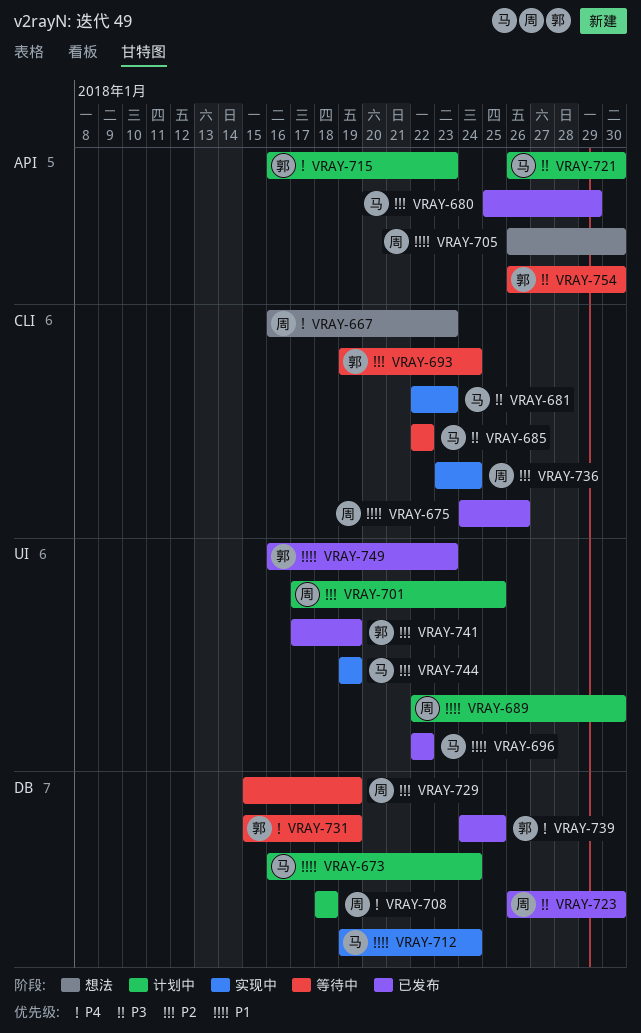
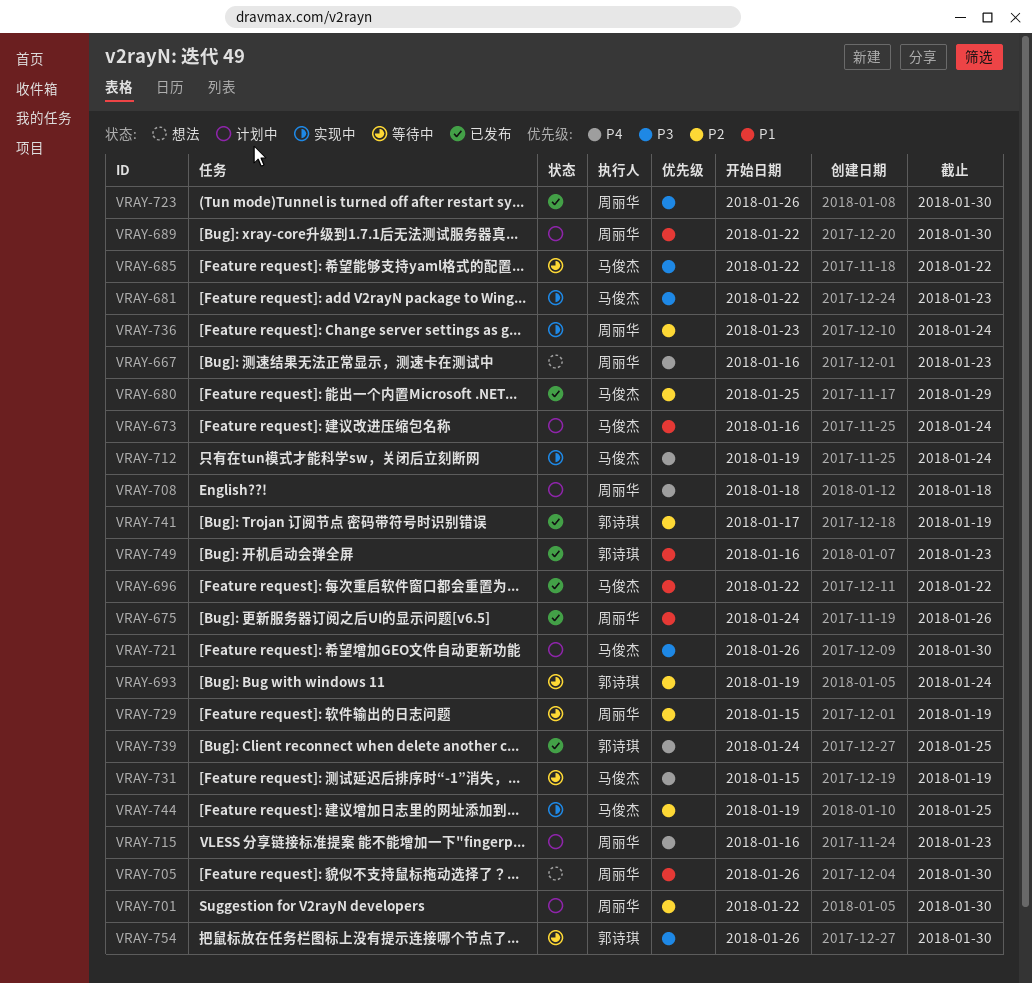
VRAY-701, start: Jan 17 -> Jan 22
VRAY-701, due: Jan 25 -> Jan 30
VRAY-712, priority: P1 -> P4
VRAY-715, owner: 郭诗琪 -> 周丽华
VRAY-731, owner: 郭诗琪 -> 马俊杰
VRAY-744, due: Jan 19 -> Jan 25

